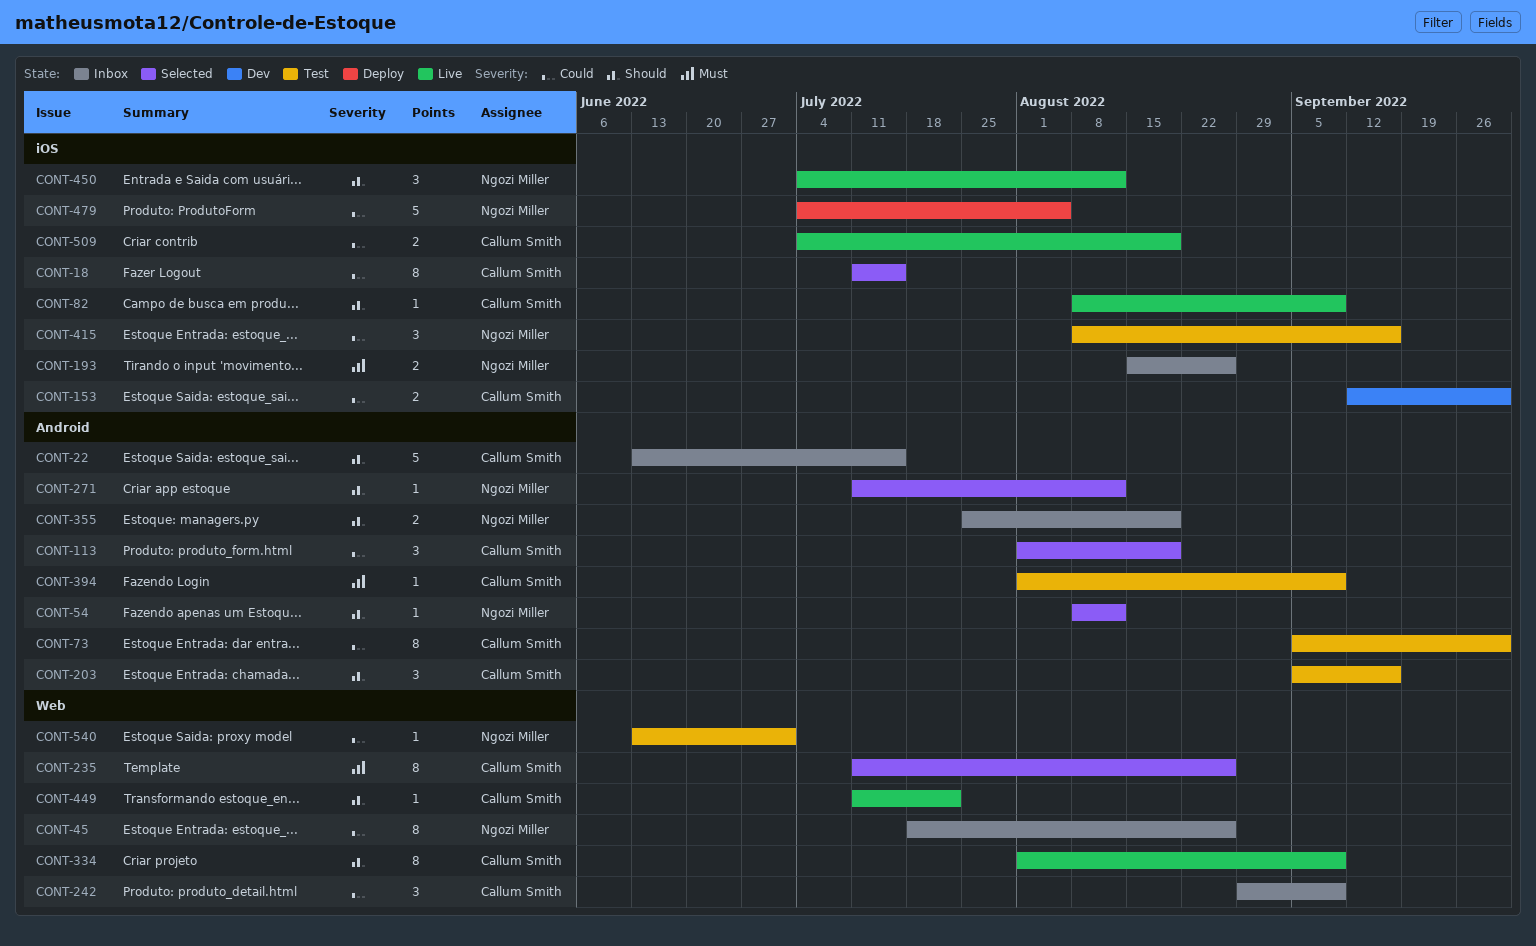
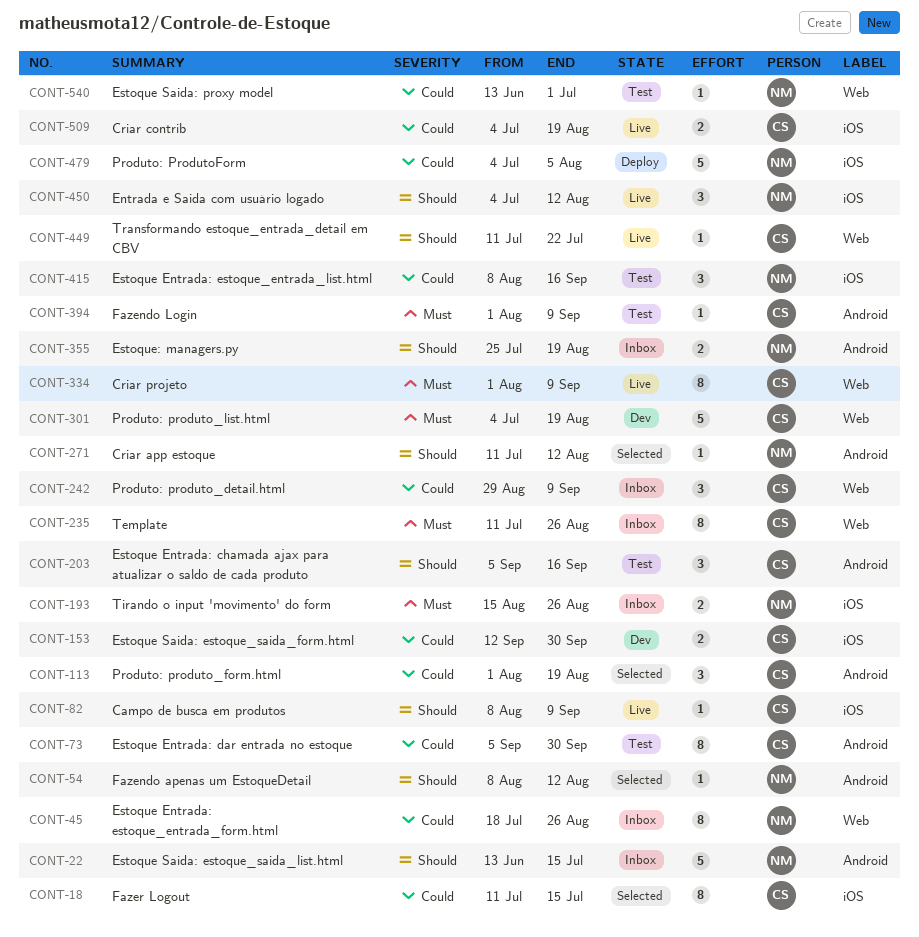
CONT-22, owner: Callum Smith -> Ngozi Miller
CONT-235, status: Selected -> Inbox
CONT-301: none -> present
CONT-334, priority: Should -> Must

